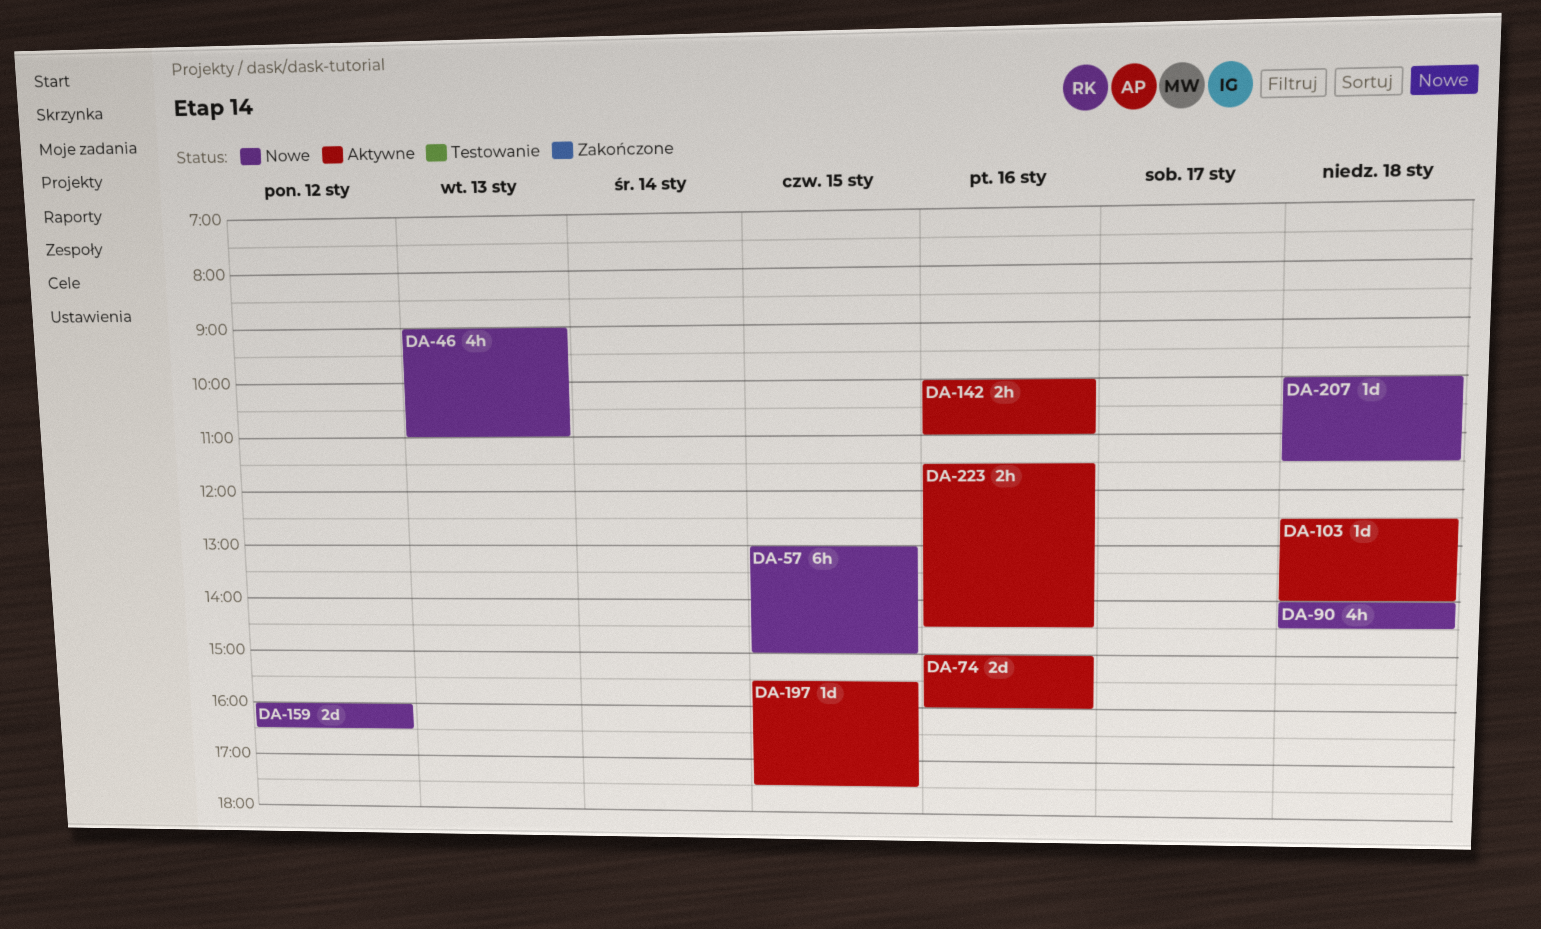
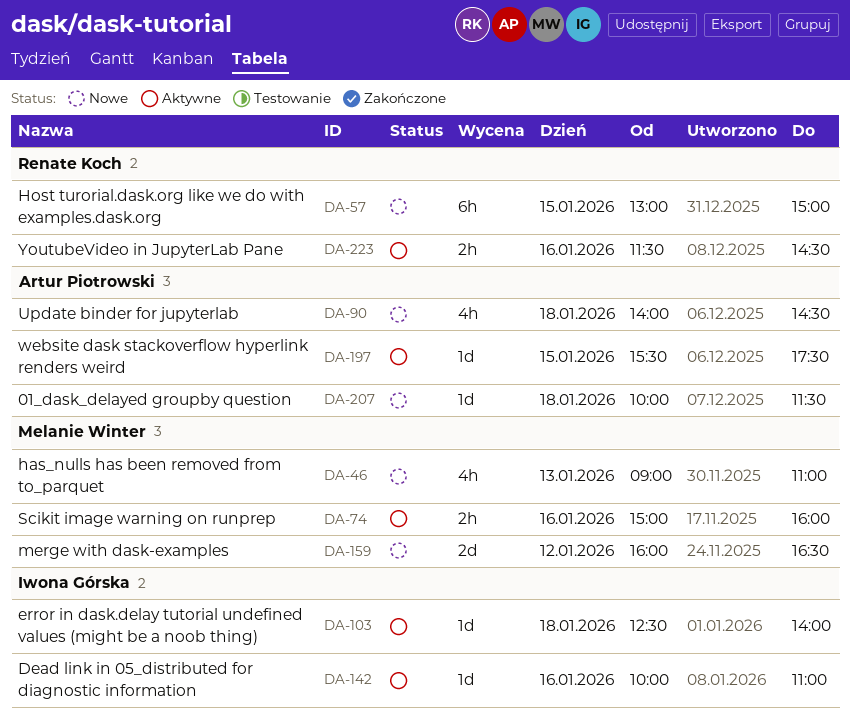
DA-74, estimate: 2d -> 2h
DA-142, estimate: 2h -> 1d

